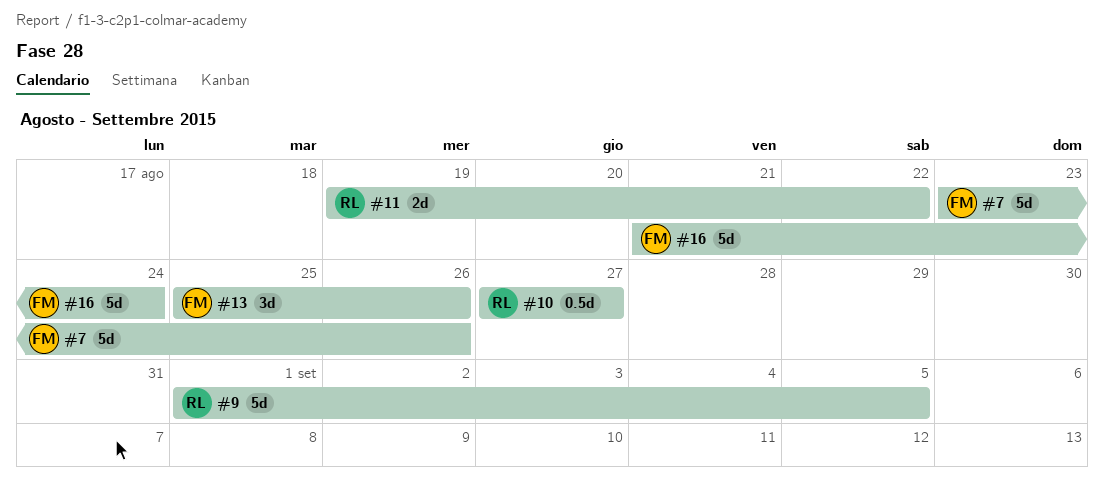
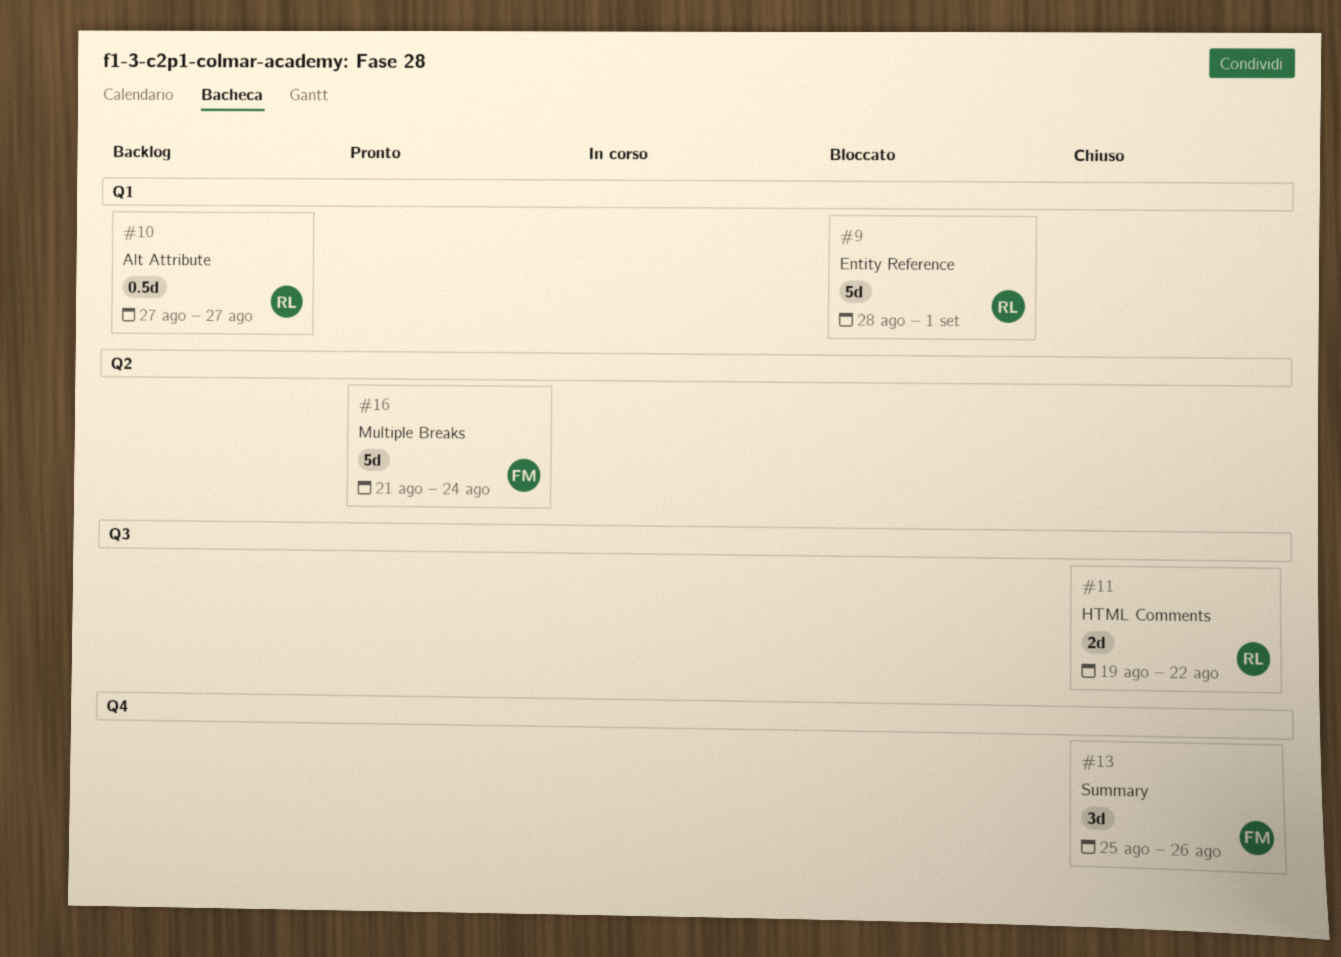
#7: present -> none
#9, start: Sep 1 -> Aug 28
#9, due: Sep 5 -> Sep 1

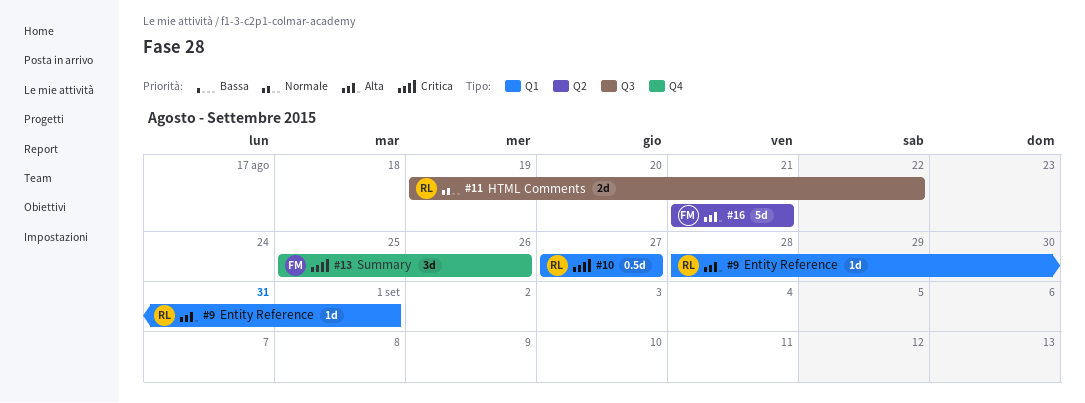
#9, estimate: 5d -> 1d
#16, due: Aug 24 -> Aug 21

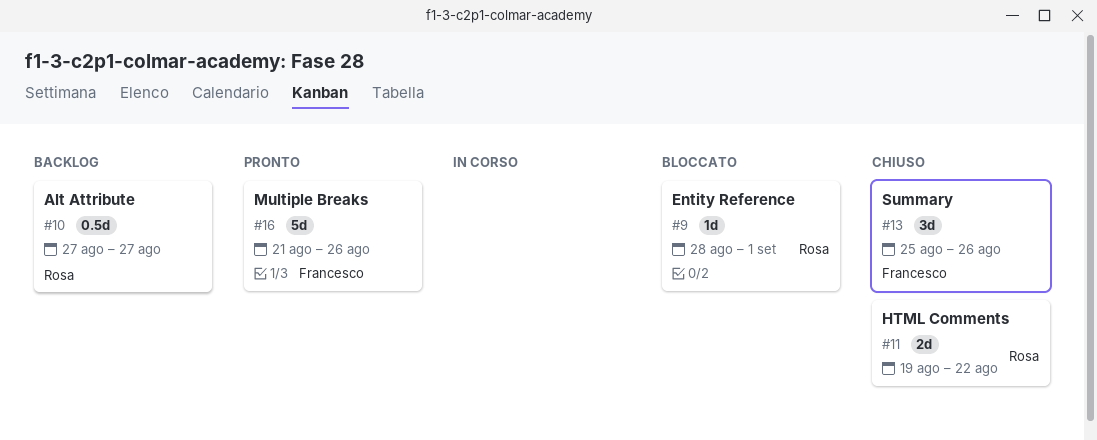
#16, due: Aug 21 -> Aug 26

